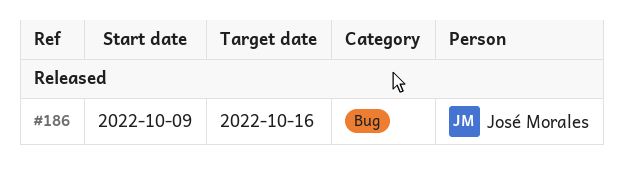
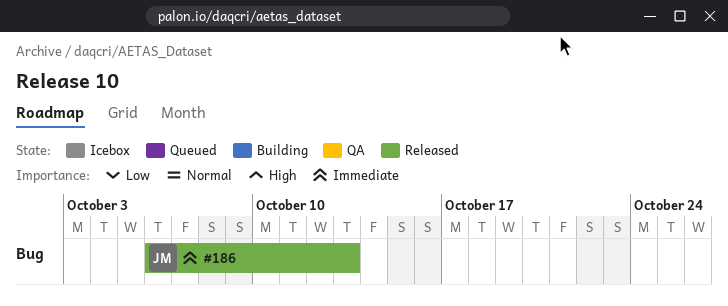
#186, start: Oct 9 -> Oct 6
#186, due: Oct 16 -> Oct 13

